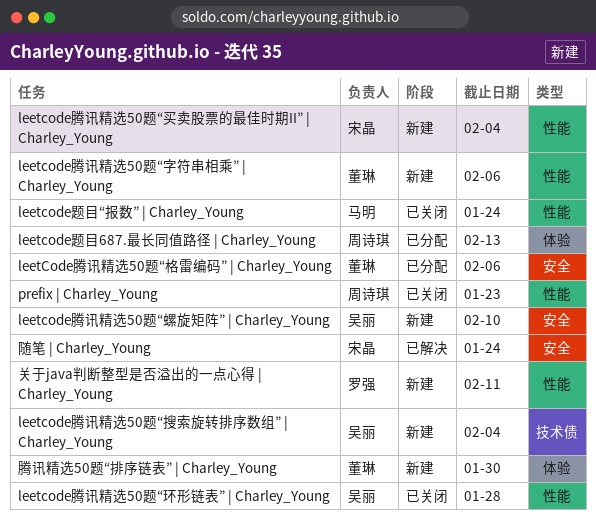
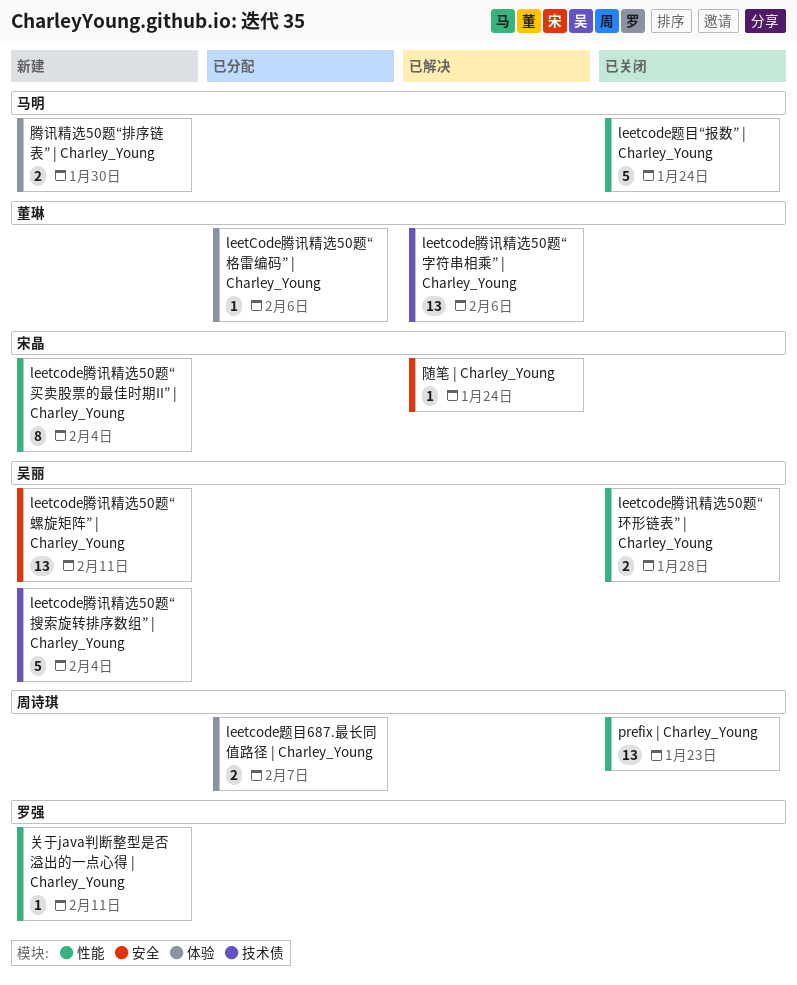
leetcode腾讯精选50题“字符串相乘” | Charley_Young, status: 新建 -> 已解决
leetcode腾讯精选50题“字符串相乘” | Charley_Young, label: 性能 -> 技术债
leetCode腾讯精选50题“格雷编码” | Charley_Young, label: 安全 -> 体验
leetcode腾讯精选50题“螺旋矩阵” | Charley_Young, due: Feb 10 -> Feb 11
leetcode题目687.最长同值路径 | Charley_Young, due: Feb 13 -> Feb 7
腾讯精选50题“排序链表” | Charley_Young, owner: 董琳 -> 马明

